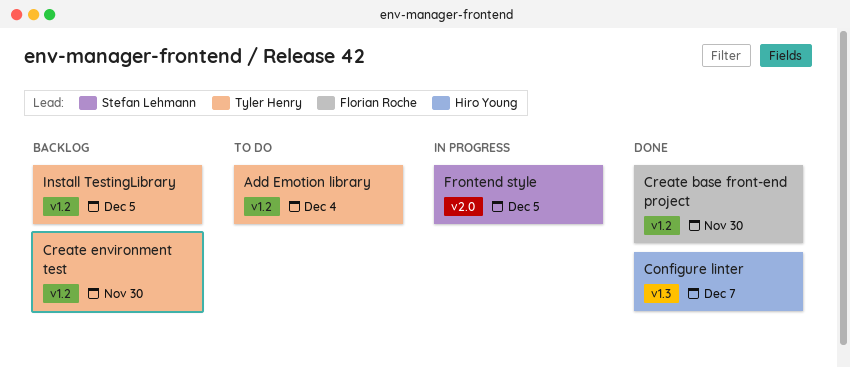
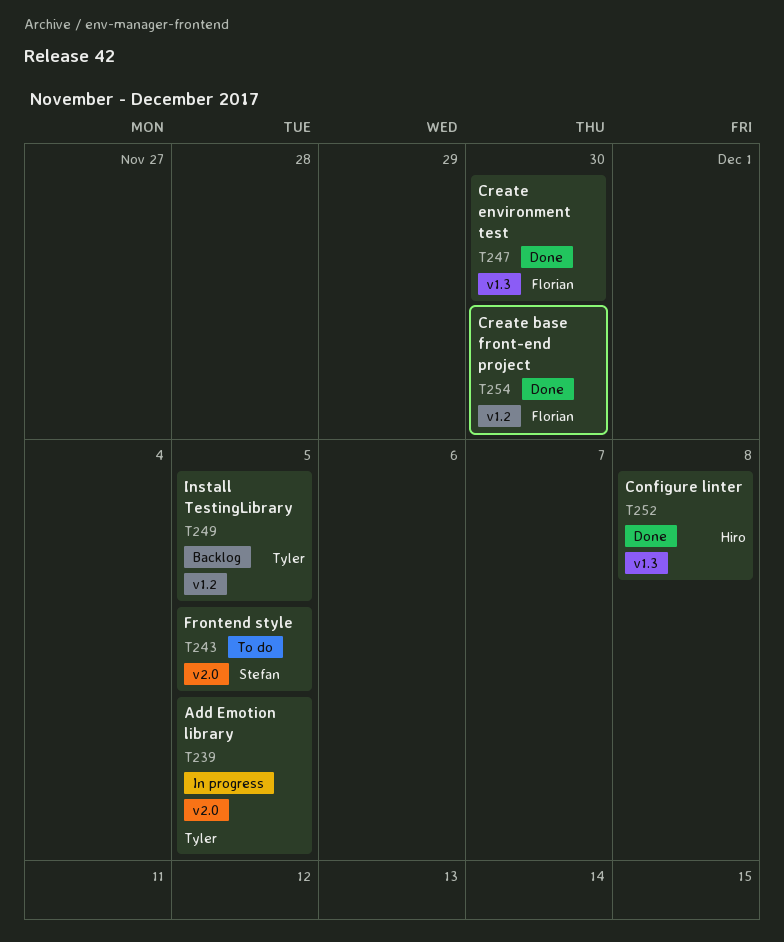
Add Emotion library, status: To do -> In progress
Add Emotion library, label: v1.2 -> v2.0
Add Emotion library, due: Dec 4 -> Dec 5
Configure linter, due: Dec 7 -> Dec 8
Create environment test, status: Backlog -> Done
Create environment test, owner: Tyler Henry -> Florian Roche
Create environment test, label: v1.2 -> v1.3
Frontend style, status: In progress -> To do

